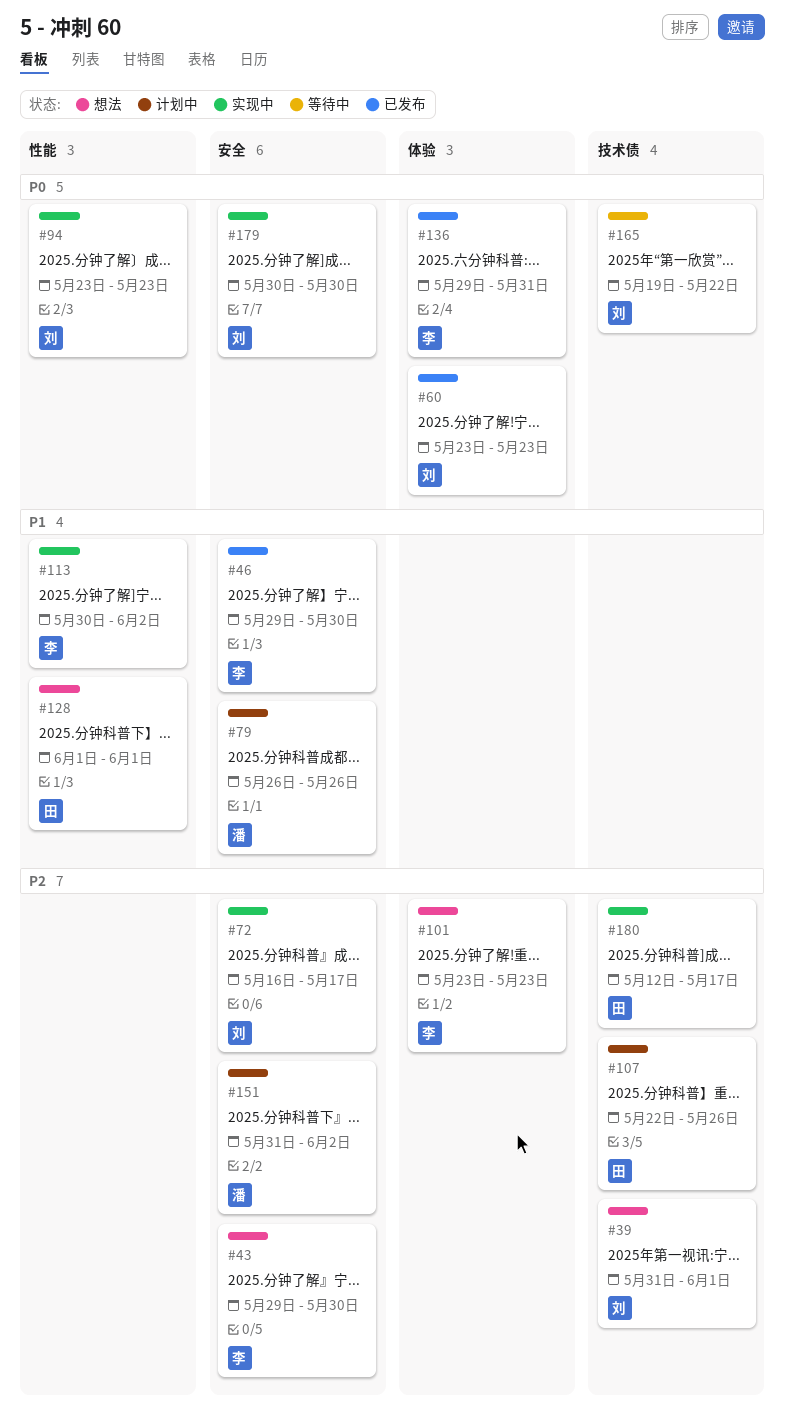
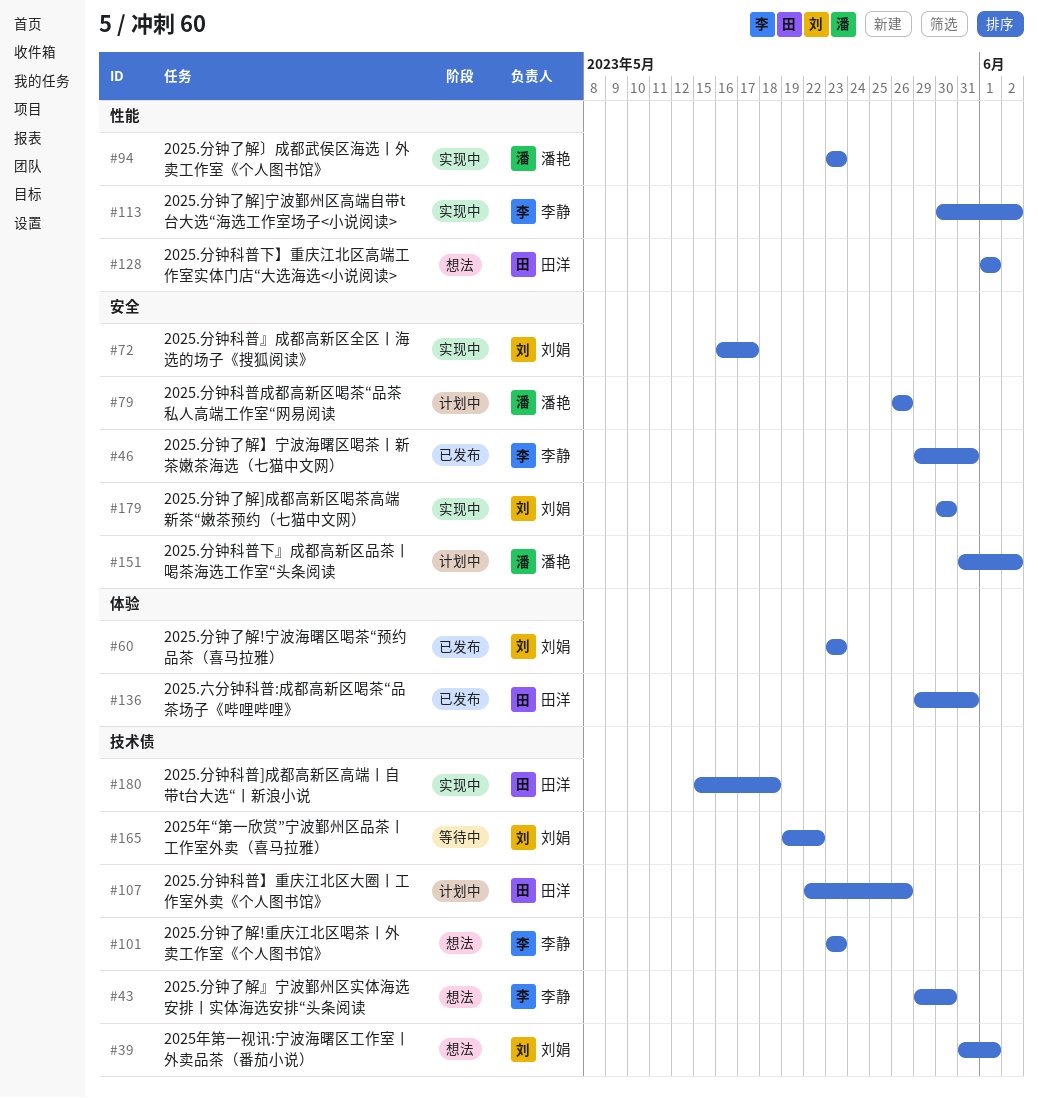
#43, label: 安全 -> 技术债
#46, due: May 30 -> May 31
#94, owner: 刘娟 -> 潘艳
#101, label: 体验 -> 技术债
#136, owner: 李静 -> 田洋
#180, start: May 12 -> May 15
#180, due: May 17 -> May 18

